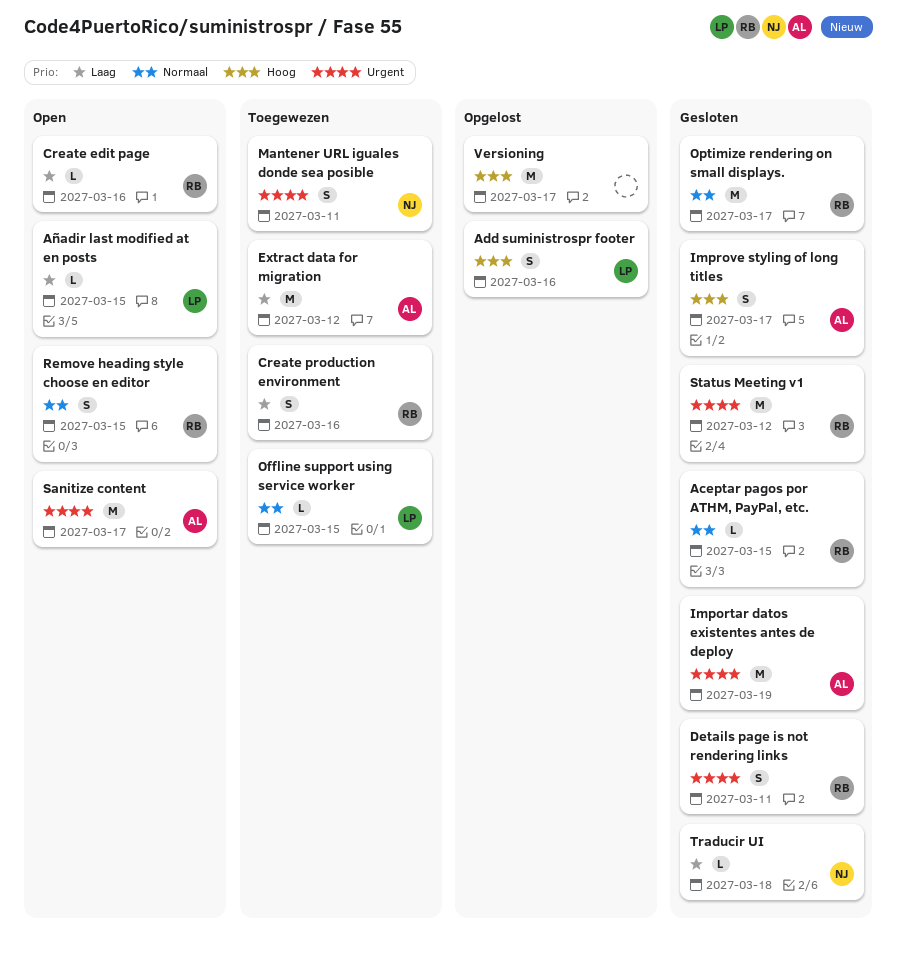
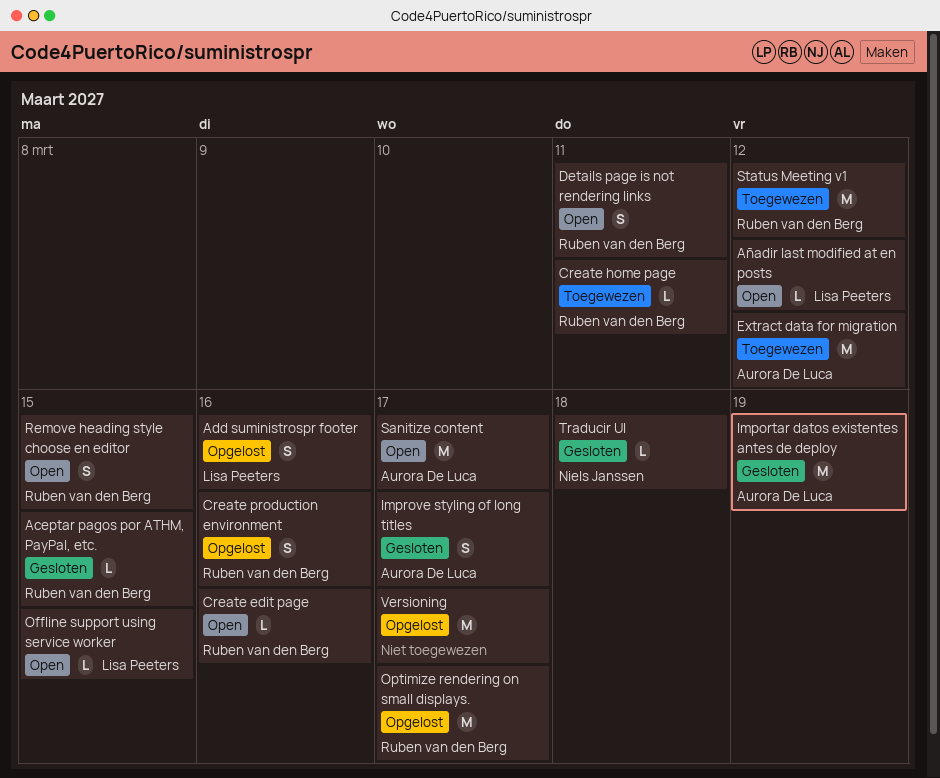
Añadir last modified at en posts, due: Mar 15 -> Mar 12
Create home page: none -> present
Create production environment, status: Toegewezen -> Opgelost
Details page is not rendering links, status: Gesloten -> Open
Mantener URL iguales donde sea posible: present -> none
Offline support using service worker, status: Toegewezen -> Open
Optimize rendering on small displays., status: Gesloten -> Opgelost
Status Meeting v1, status: Gesloten -> Toegewezen

